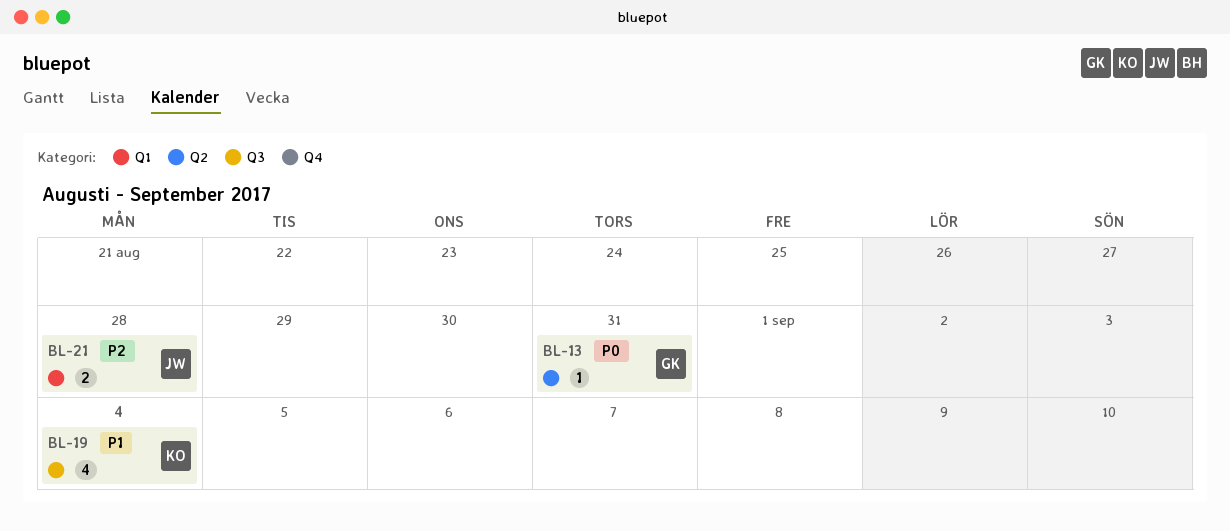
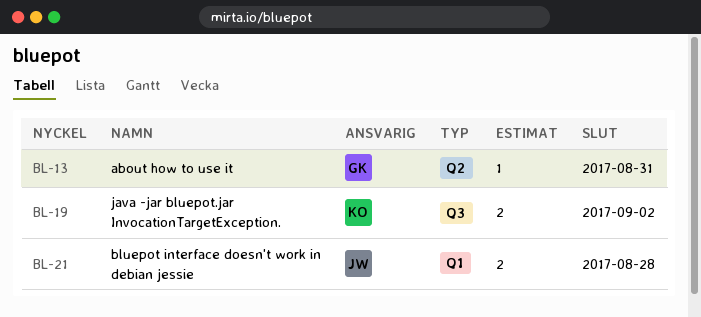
BL-19, estimate: 4 -> 2
BL-19, due: Sep 4 -> Sep 2

